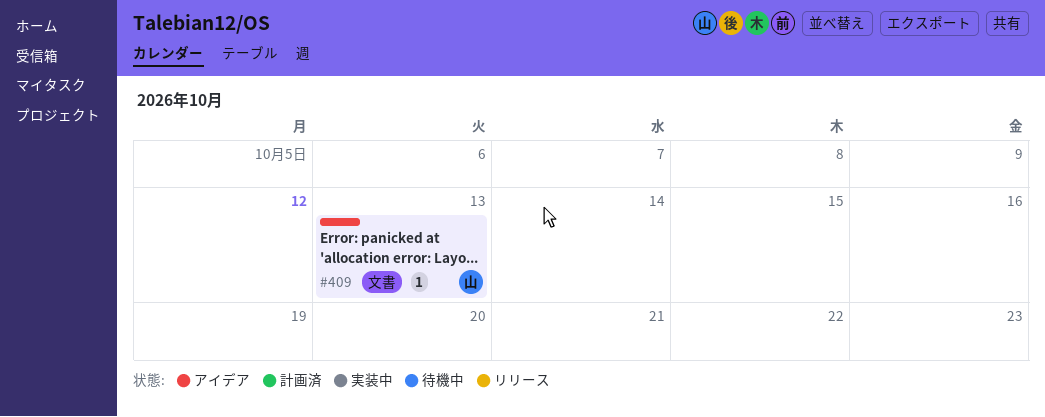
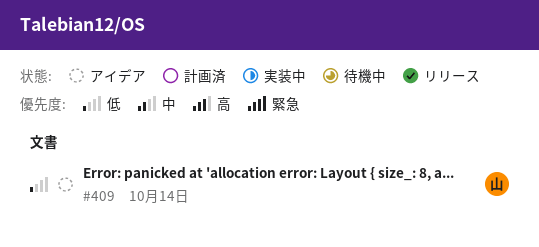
#409, due: Oct 13 -> Oct 14

